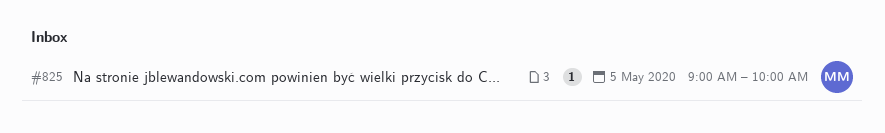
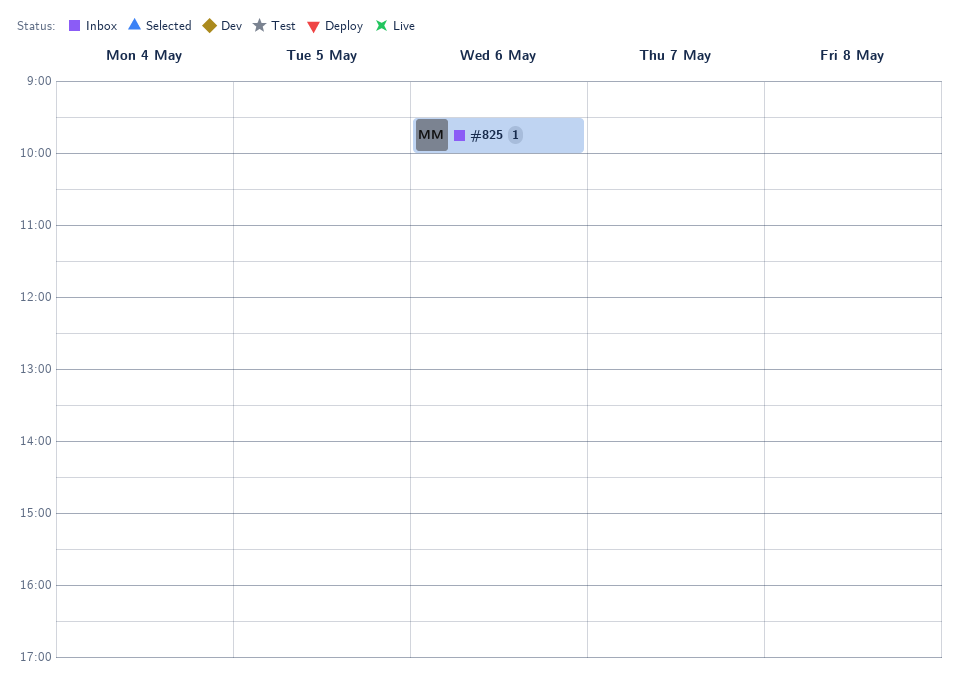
#825, day: May 5 -> May 6
#825, begins: 09:00 -> 09:30

